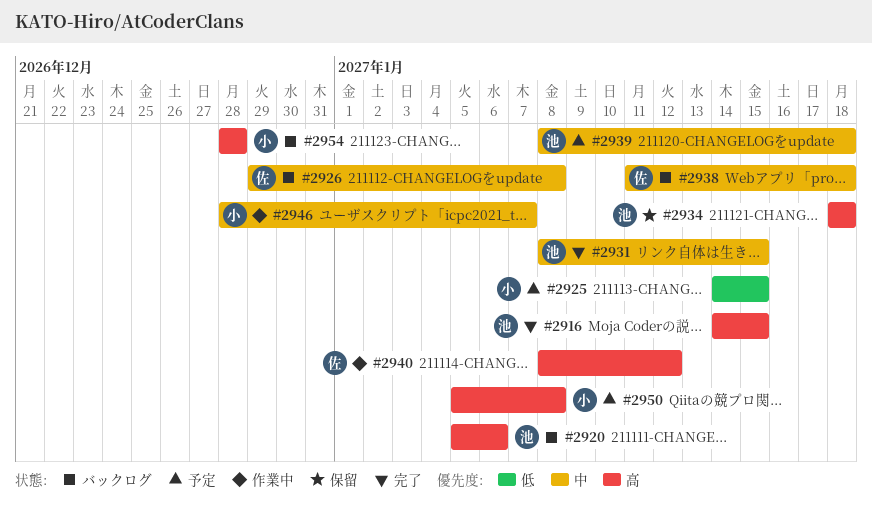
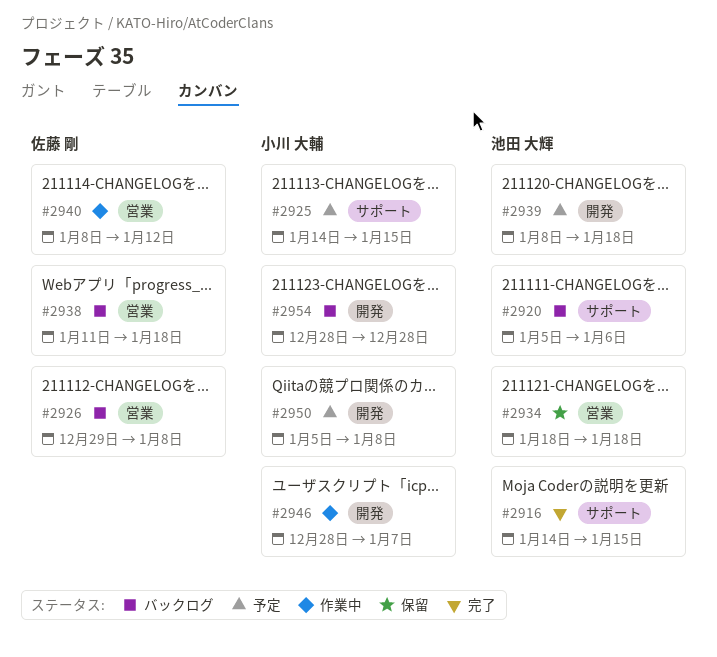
#2931: present -> none

